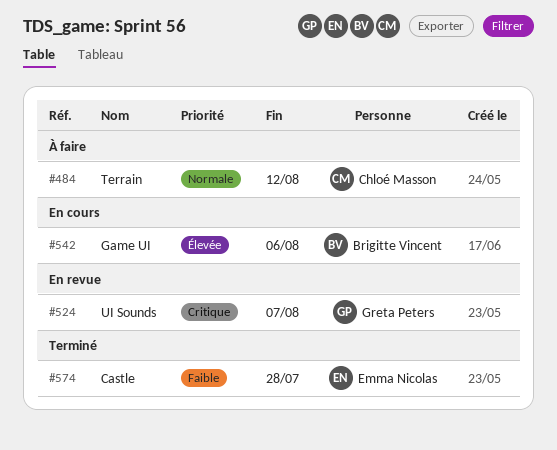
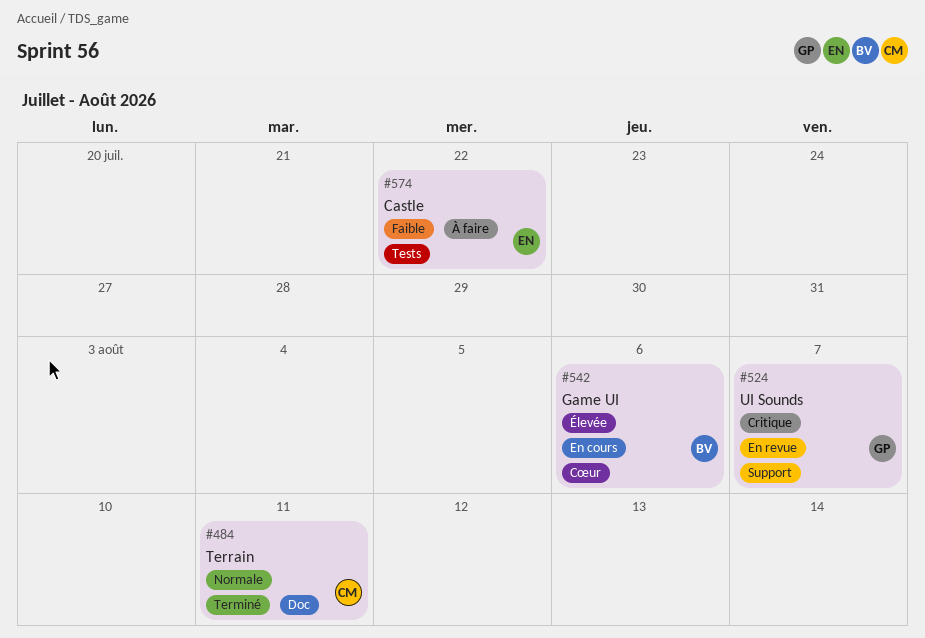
#484, status: À faire -> Terminé
#484, due: Aug 12 -> Aug 11
#574, status: Terminé -> À faire
#574, due: Jul 28 -> Jul 22

